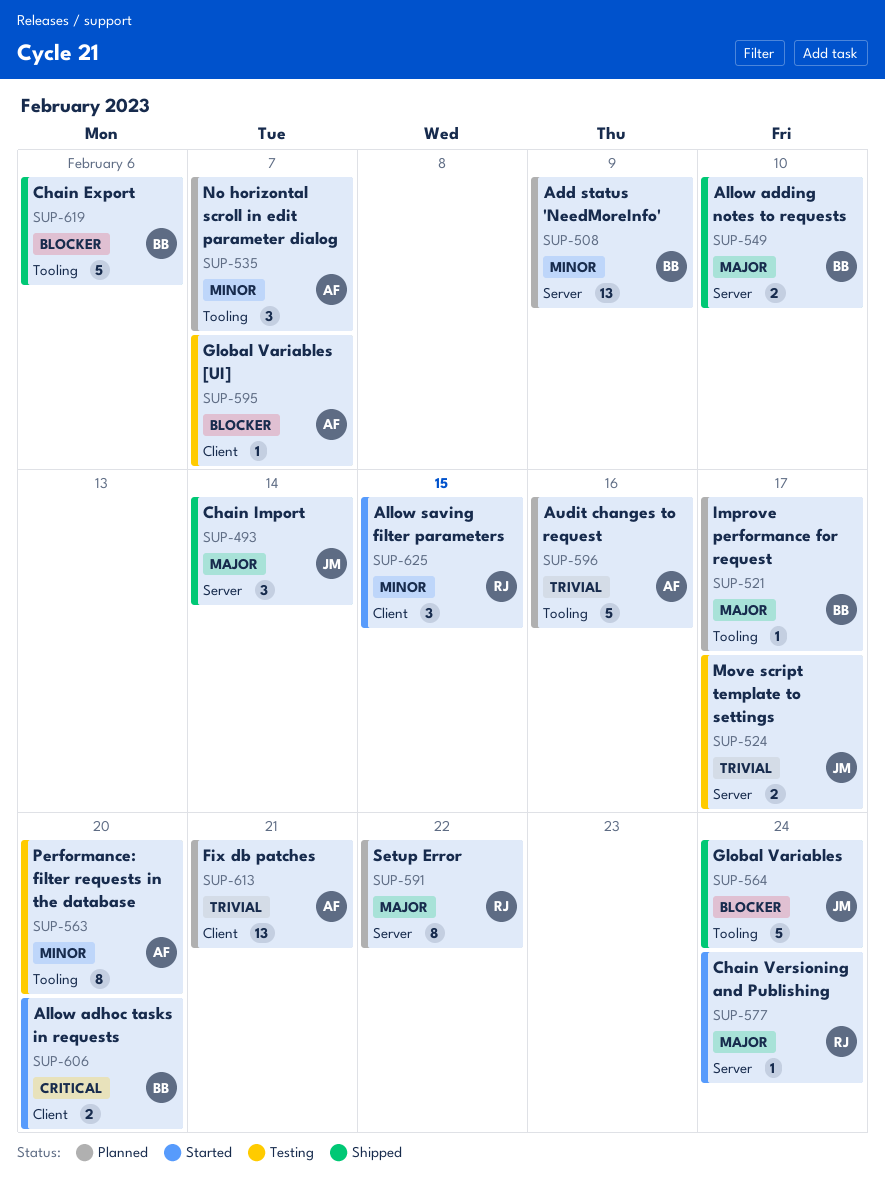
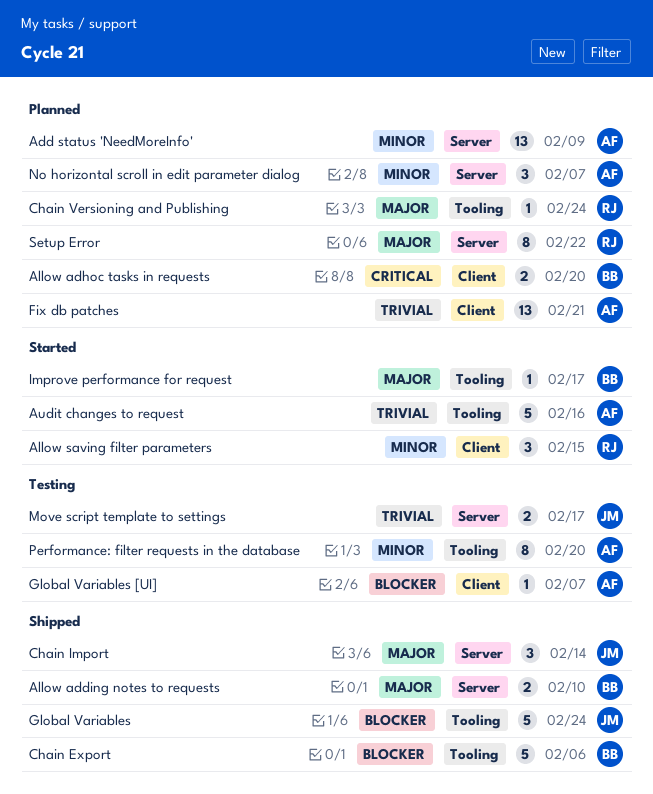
Add status 'NeedMoreInfo', owner: BB -> AF
Allow adhoc tasks in requests, status: Started -> Planned
Audit changes to request, status: Planned -> Started
Chain Versioning and Publishing, status: Started -> Planned
Chain Versioning and Publishing, label: Server -> Tooling
Improve performance for request, status: Planned -> Started
No horizontal scroll in edit parameter dialog, label: Tooling -> Server

